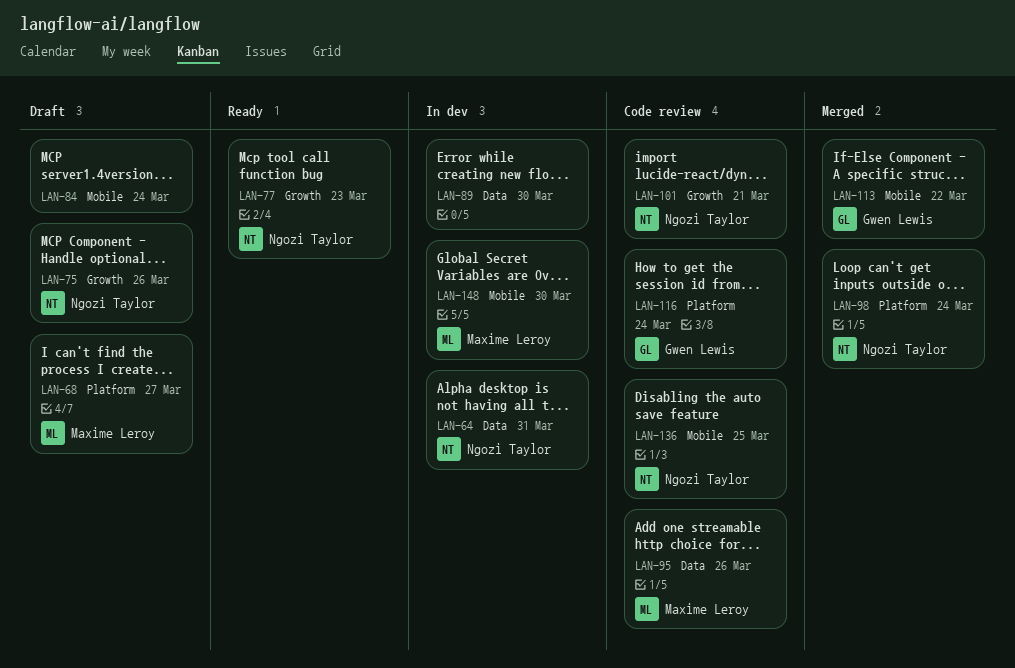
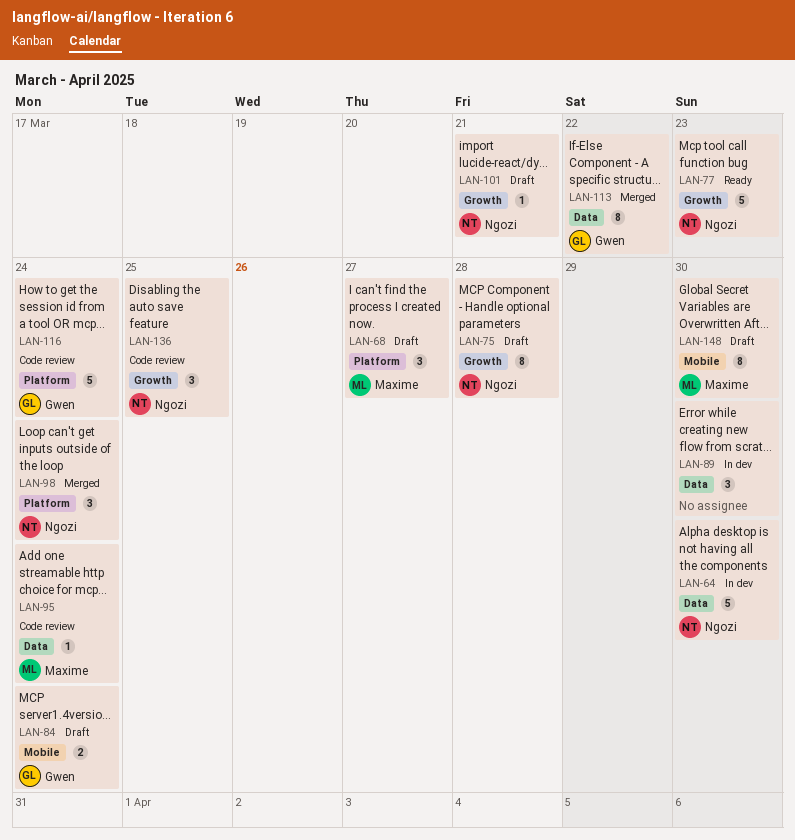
LAN-64, due: Mar 31 -> Mar 30
LAN-75, due: Mar 26 -> Mar 28
LAN-84, owner: none -> Gwen Lewis
LAN-95, due: Mar 26 -> Mar 24
LAN-101, status: Code review -> Draft
LAN-113, label: Mobile -> Data
LAN-136, label: Mobile -> Growth
LAN-148, status: In dev -> Draft

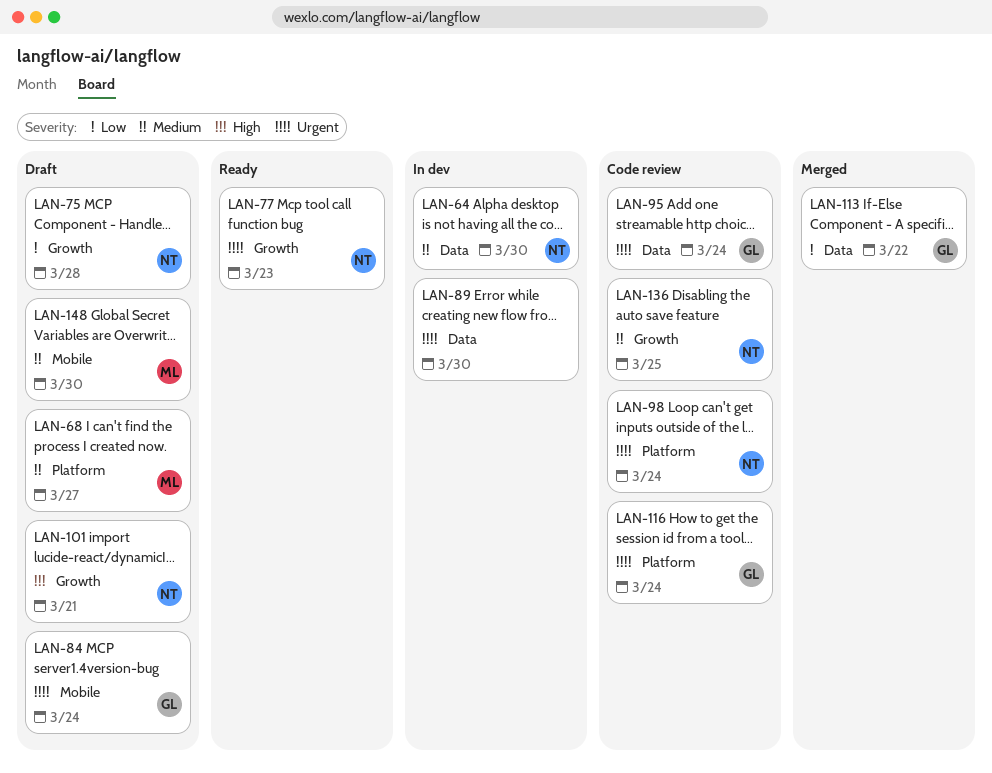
LAN-95, owner: Maxime -> Gwen
LAN-98, status: Merged -> Code review

